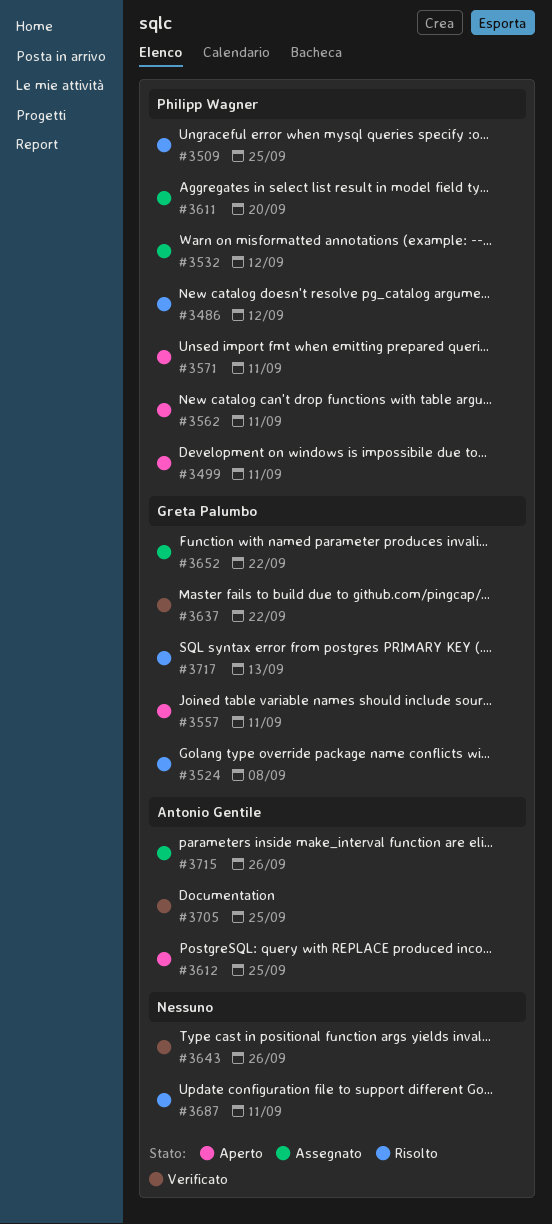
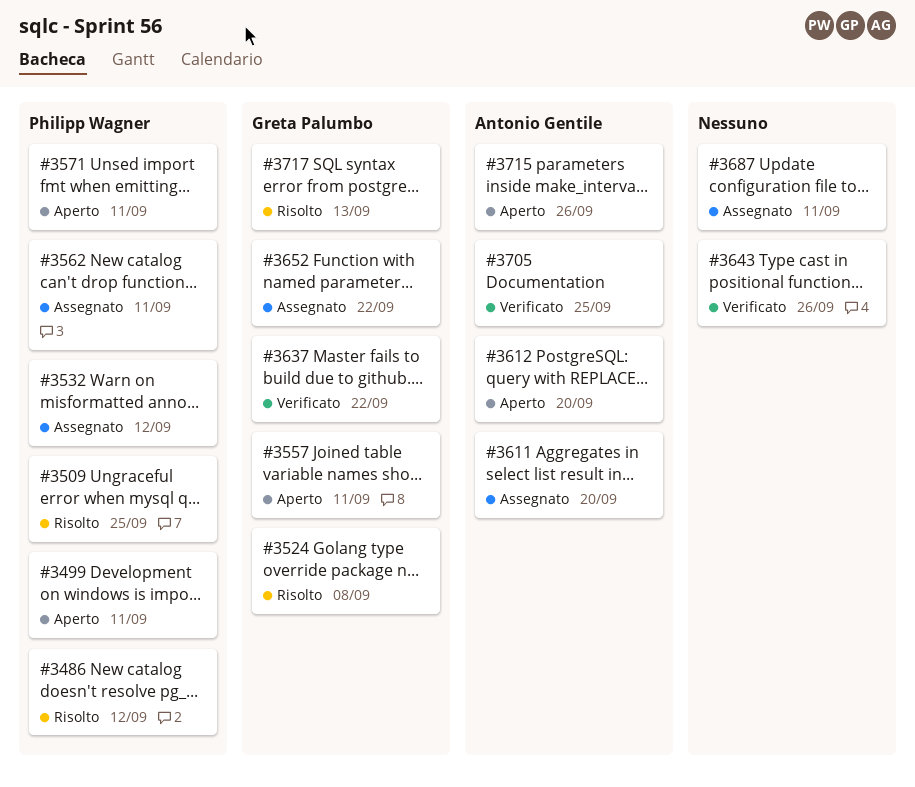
#3562, status: Aperto -> Assegnato
#3611, owner: Philipp Wagner -> Antonio Gentile
#3612, due: Sep 25 -> Sep 20
#3687, status: Risolto -> Assegnato
#3715, status: Assegnato -> Aperto

